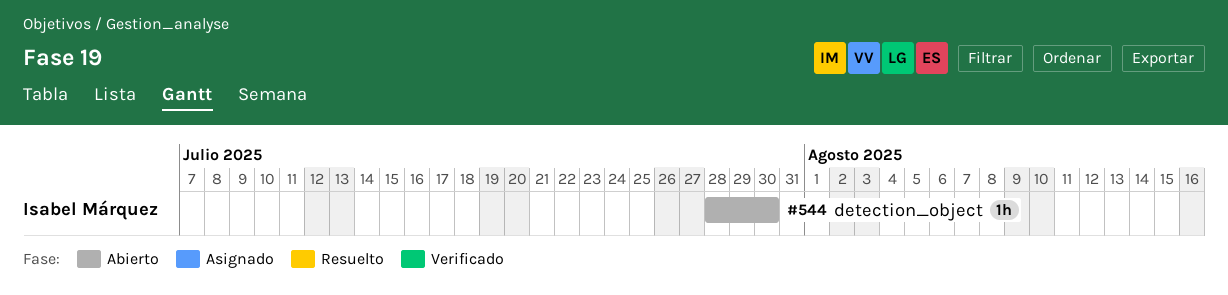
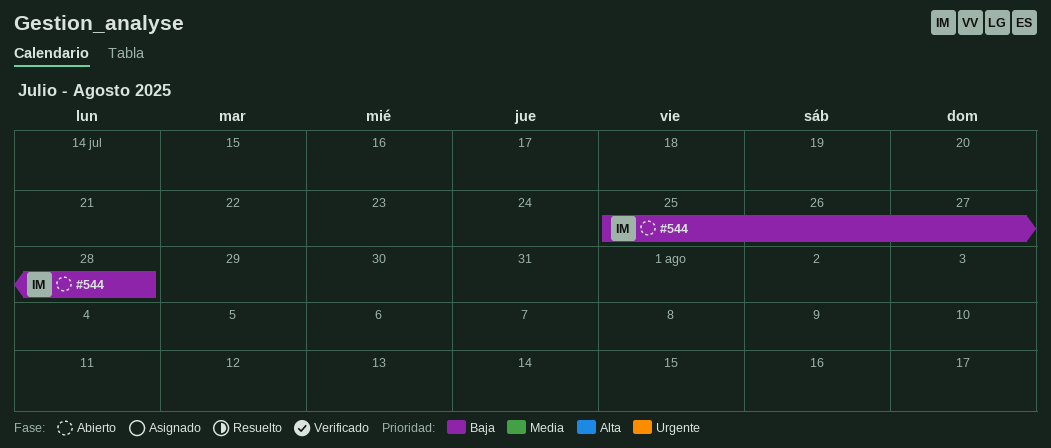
#544, start: Jul 28 -> Jul 25
#544, due: Jul 30 -> Jul 28

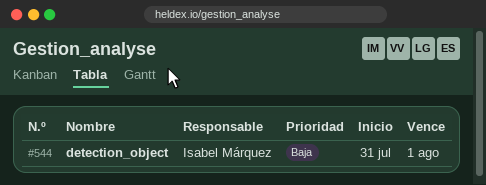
#544, start: Jul 25 -> Jul 31
#544, due: Jul 28 -> Aug 1

